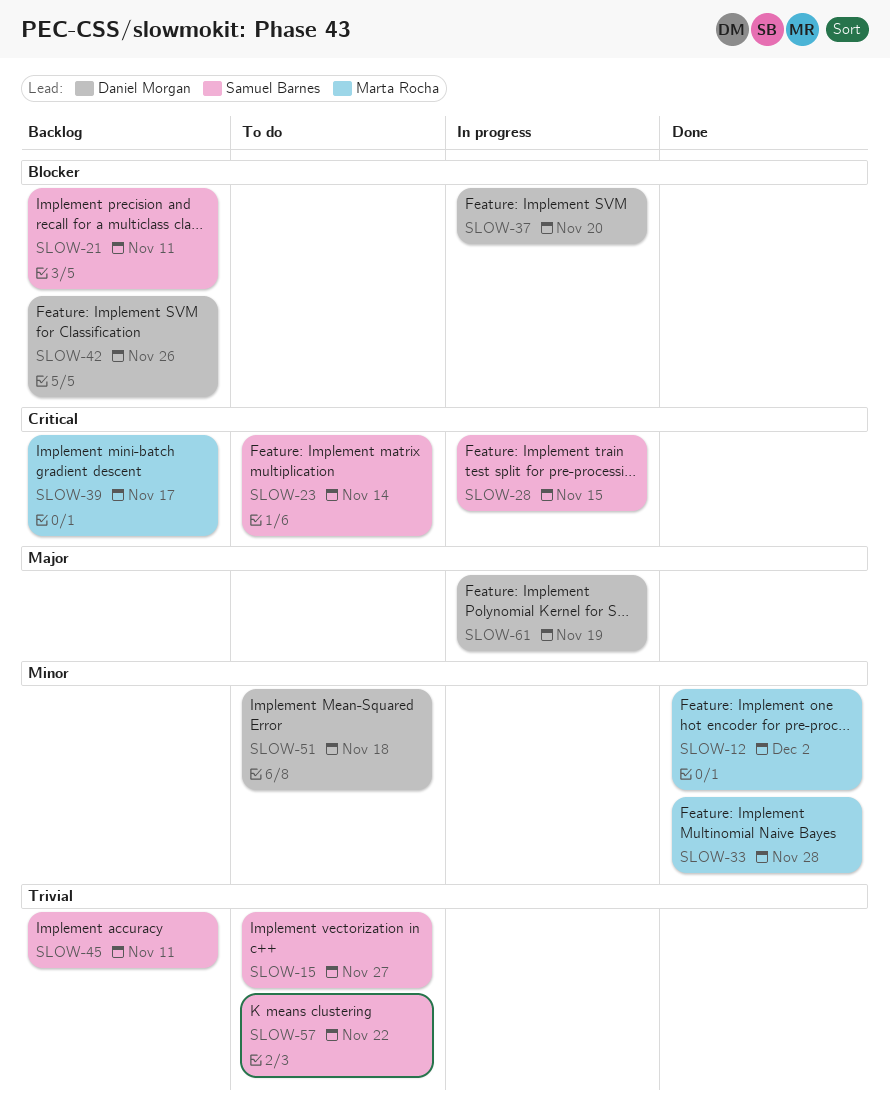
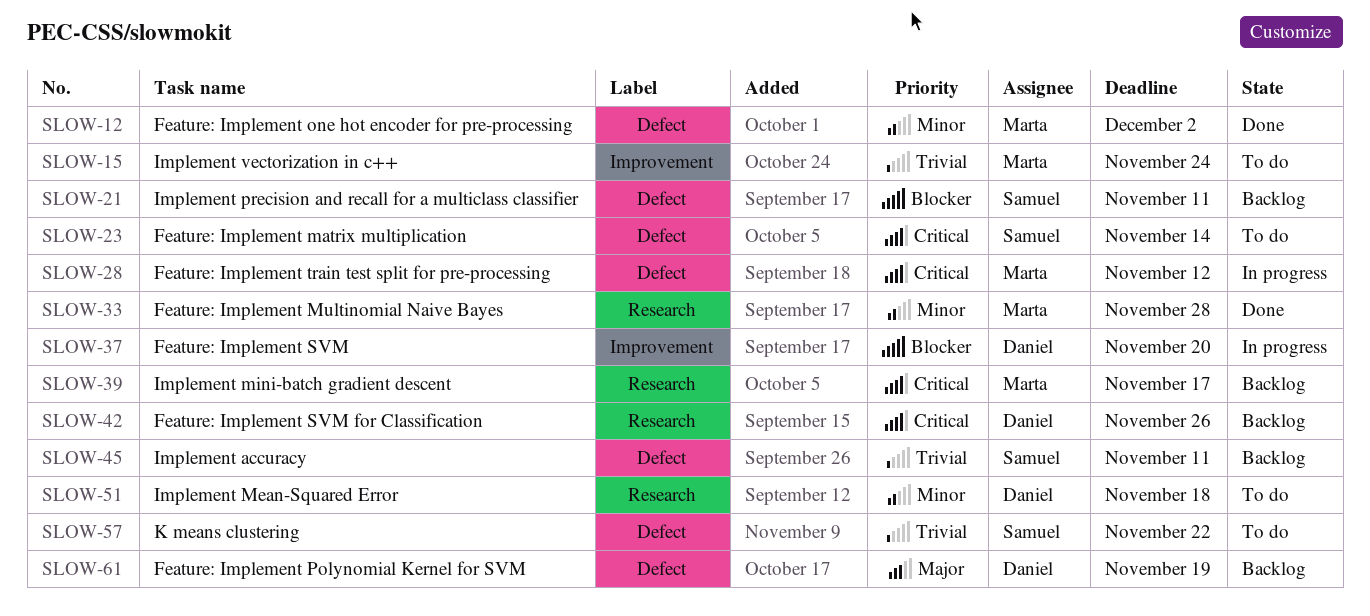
SLOW-15, owner: Samuel Barnes -> Marta Rocha
SLOW-15, due: Nov 27 -> Nov 24
SLOW-28, owner: Samuel Barnes -> Marta Rocha
SLOW-28, due: Nov 15 -> Nov 12
SLOW-42, priority: Blocker -> Critical
SLOW-61, status: In progress -> Backlog

